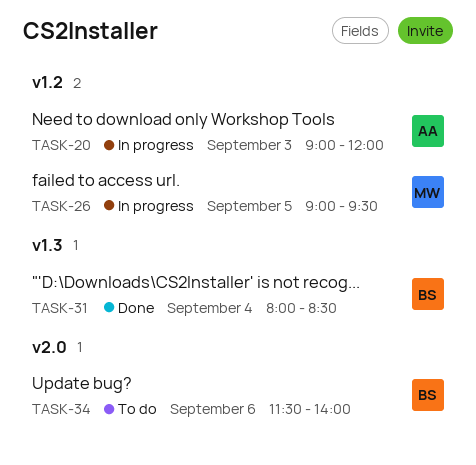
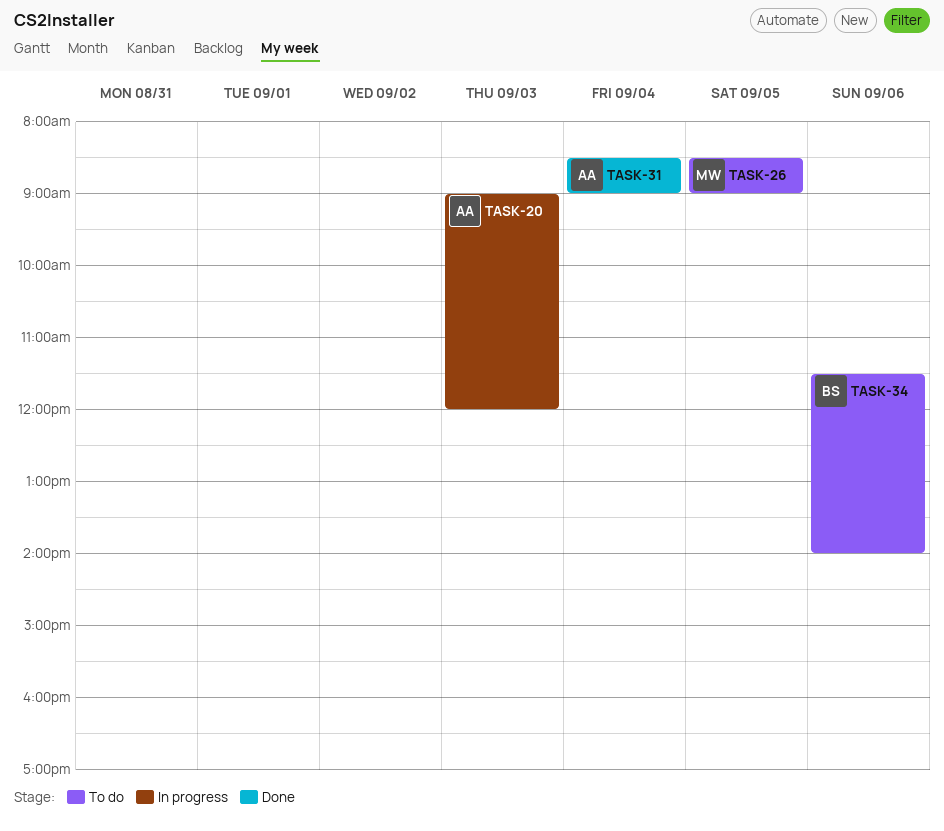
TASK-26, status: In progress -> To do
TASK-26, begins: 09:00 -> 08:30
TASK-26, ends: 09:30 -> 09:00
TASK-31, owner: BS -> AA
TASK-31, begins: 08:00 -> 08:30
TASK-31, ends: 08:30 -> 09:00

